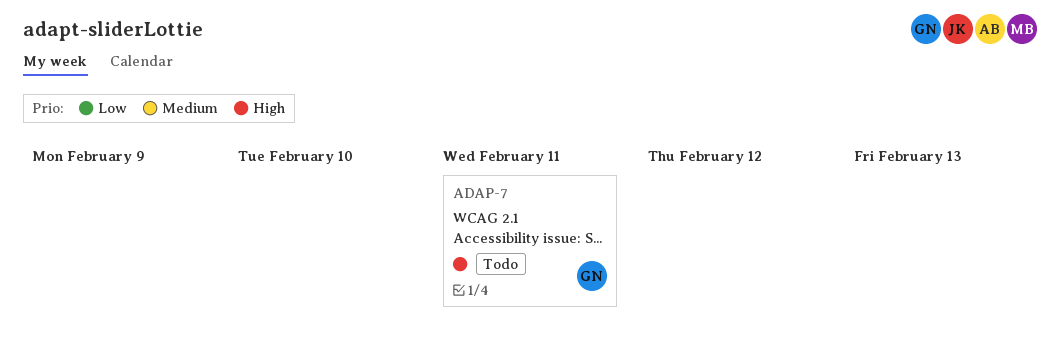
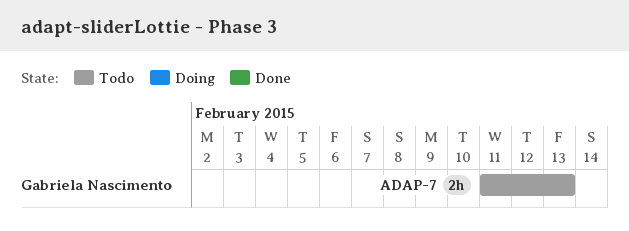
ADAP-7, due: Feb 11 -> Feb 13

